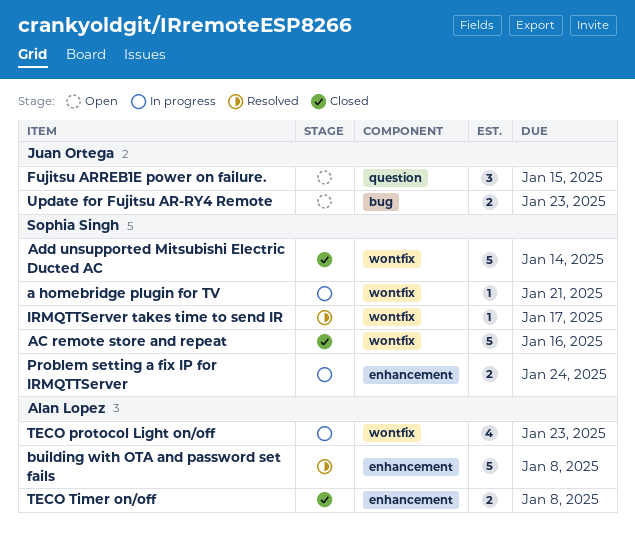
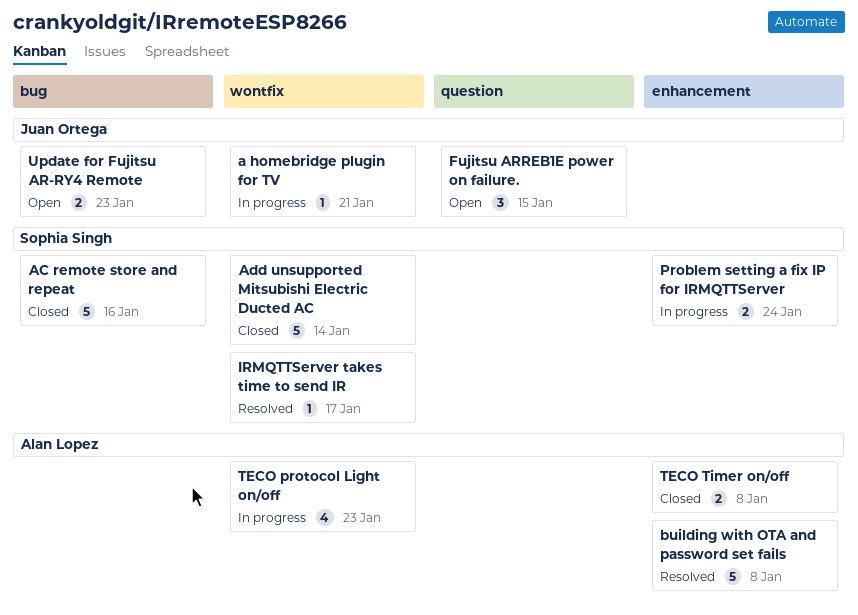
a homebridge plugin for TV, owner: Sophia Singh -> Juan Ortega
AC remote store and repeat, label: wontfix -> bug

